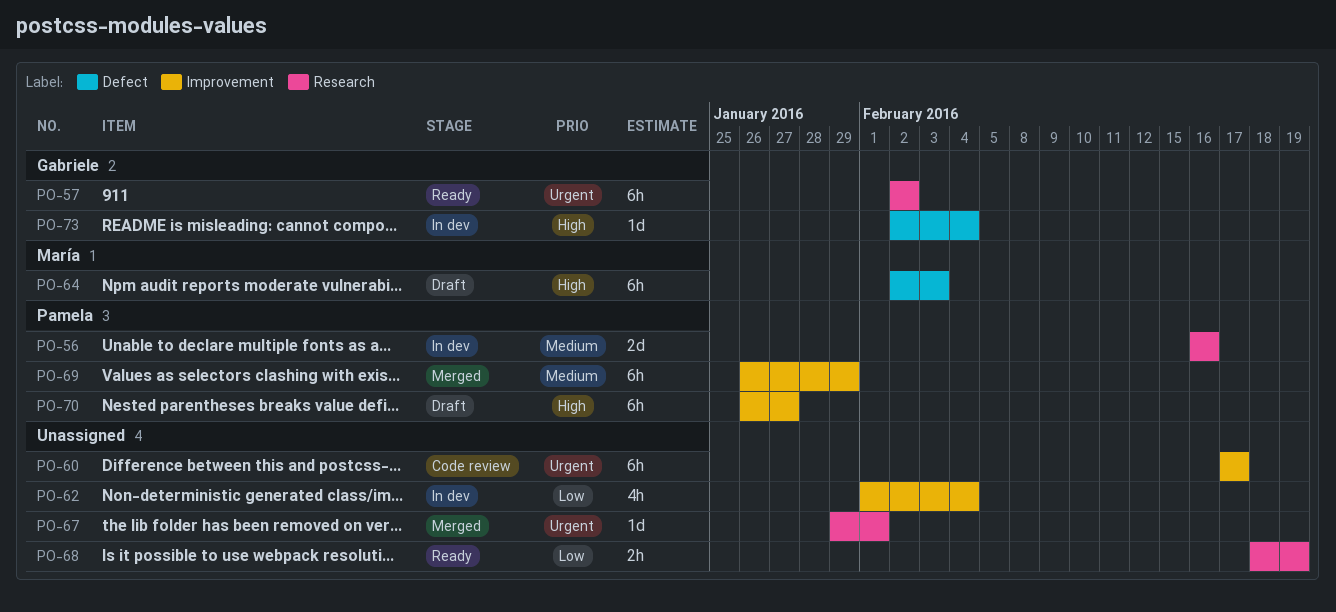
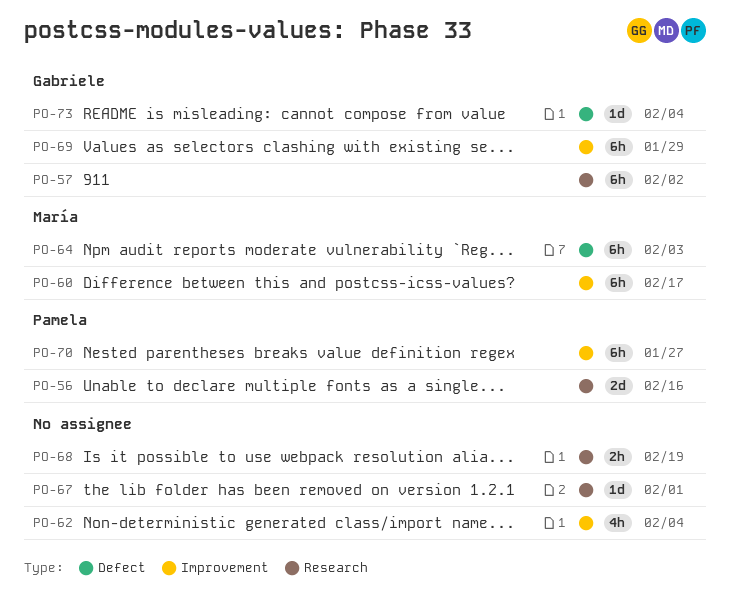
PO-60, owner: none -> María
PO-69, owner: Pamela -> Gabriele

